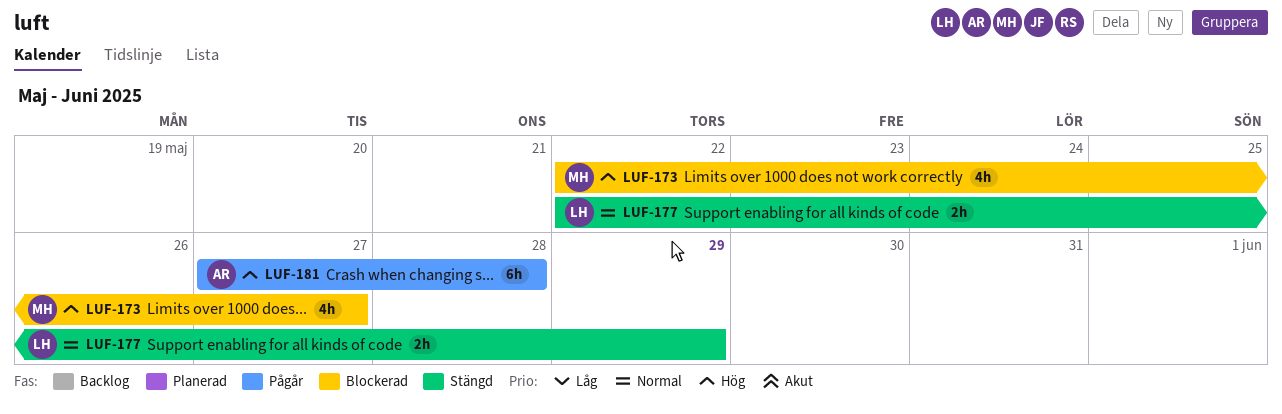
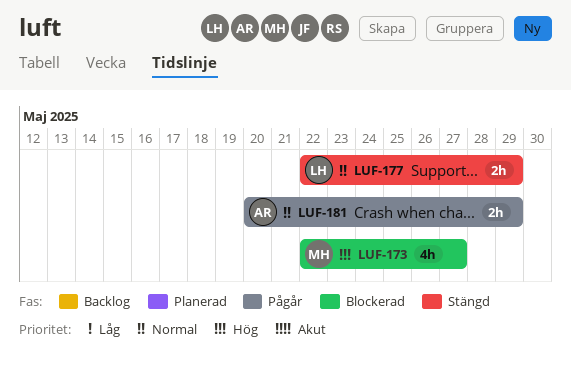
LUF-181, priority: Hög -> Normal
LUF-181, estimate: 6h -> 2h
LUF-181, start: May 27 -> May 20
LUF-181, due: May 28 -> May 29

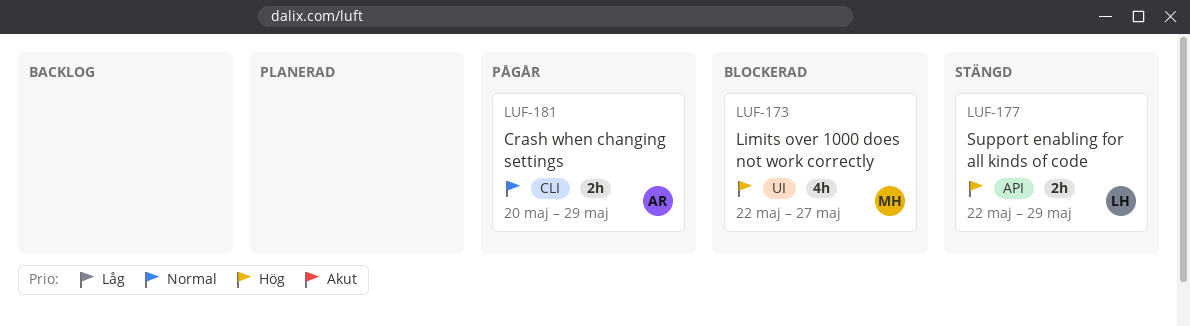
LUF-177, priority: Normal -> Hög

